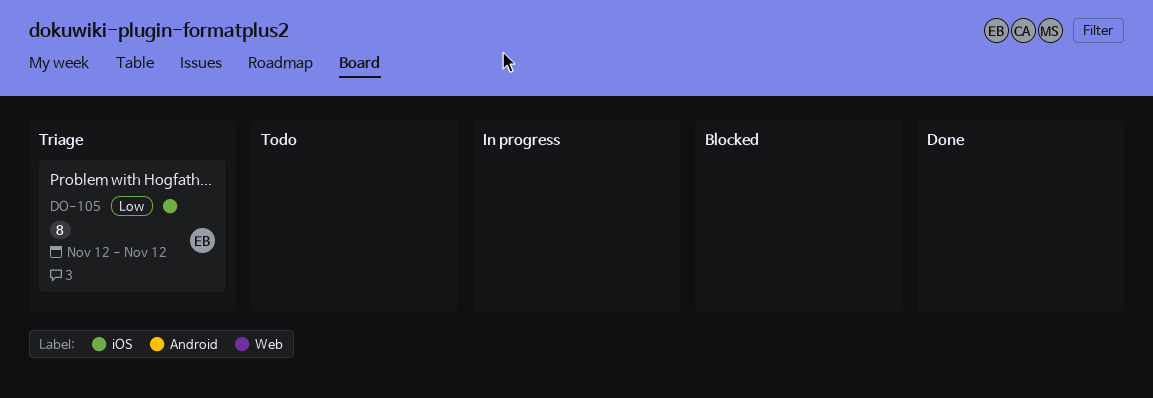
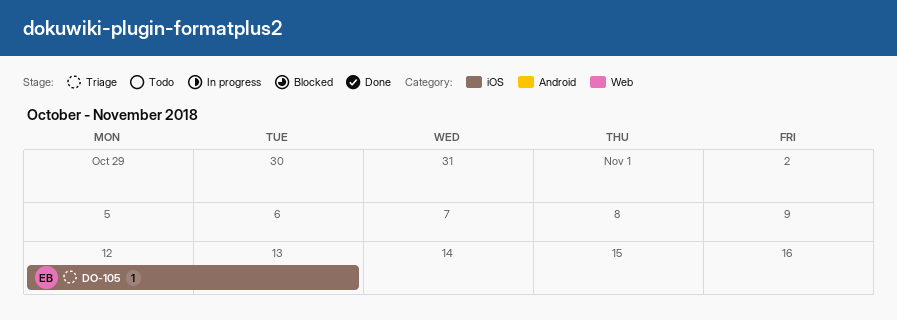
DO-105, estimate: 8 -> 1
DO-105, due: Nov 12 -> Nov 13

